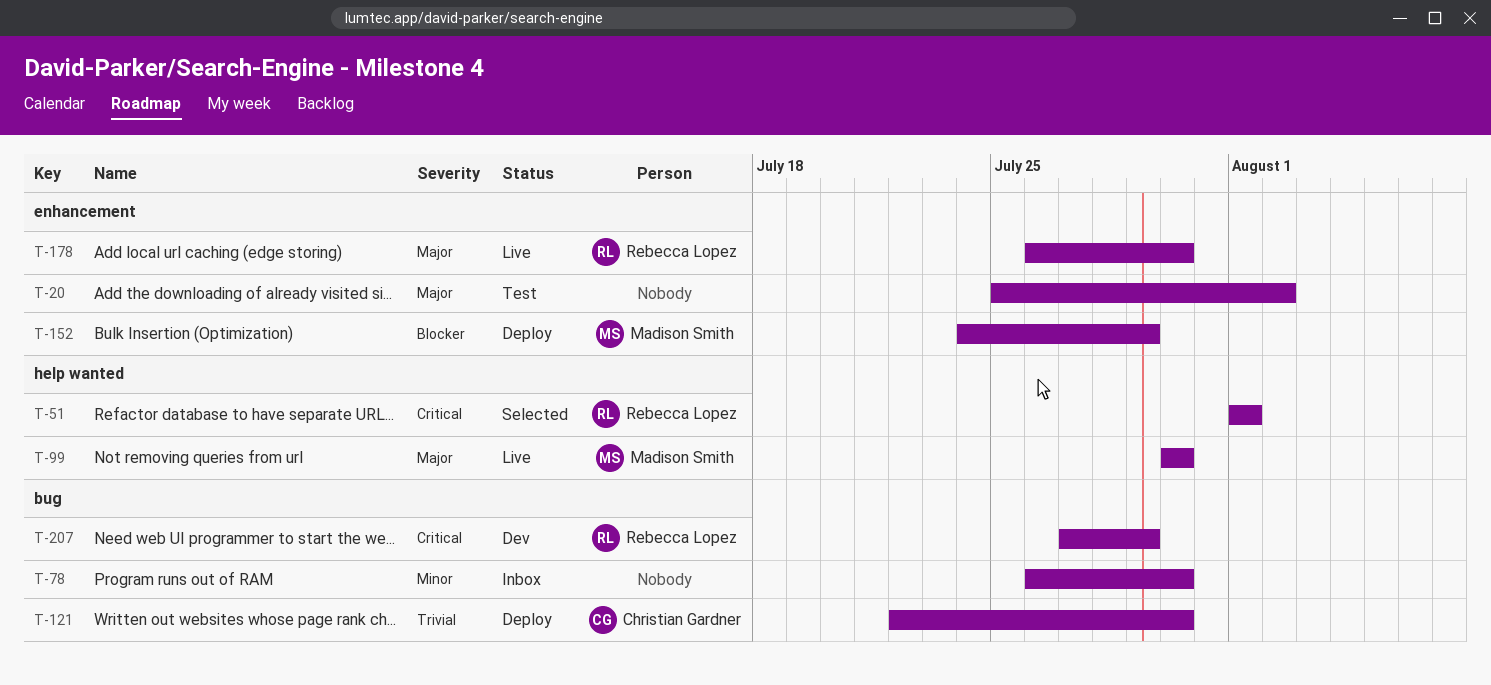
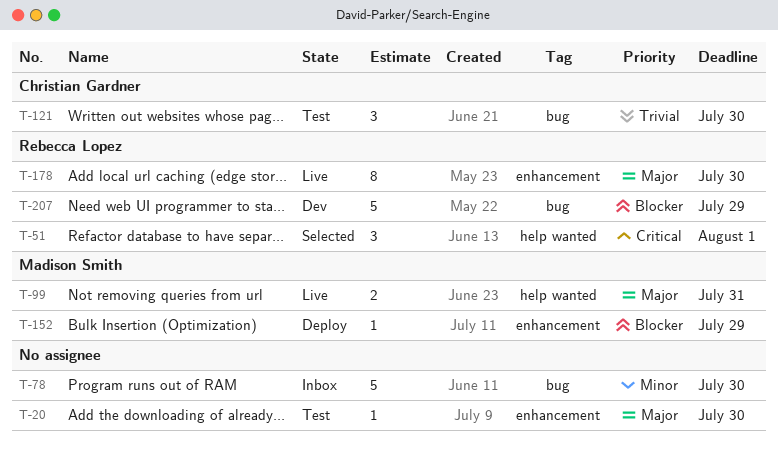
T-20, due: Aug 2 -> Jul 30
T-99, due: Jul 30 -> Jul 31
T-121, status: Deploy -> Test
T-207, priority: Critical -> Blocker

